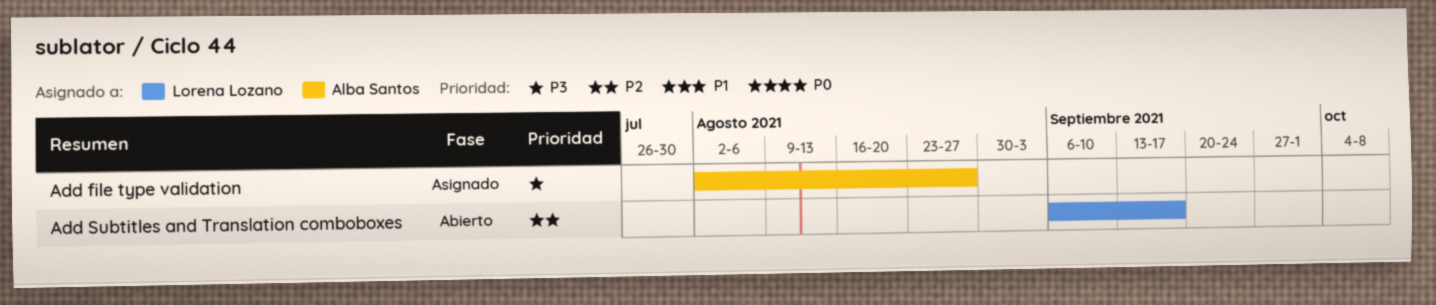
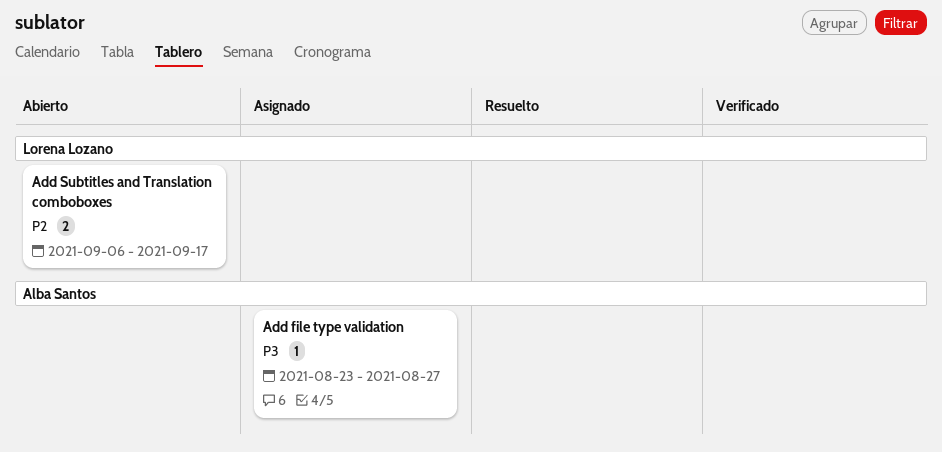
Add file type validation, start: Aug 2 -> Aug 23

